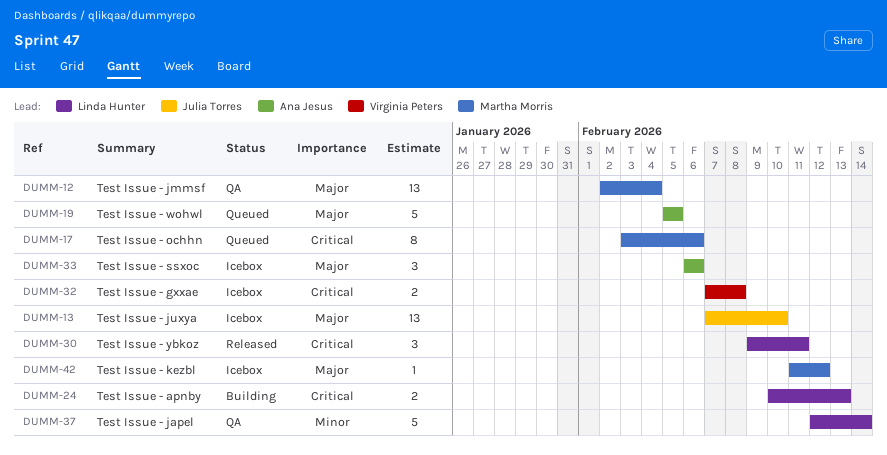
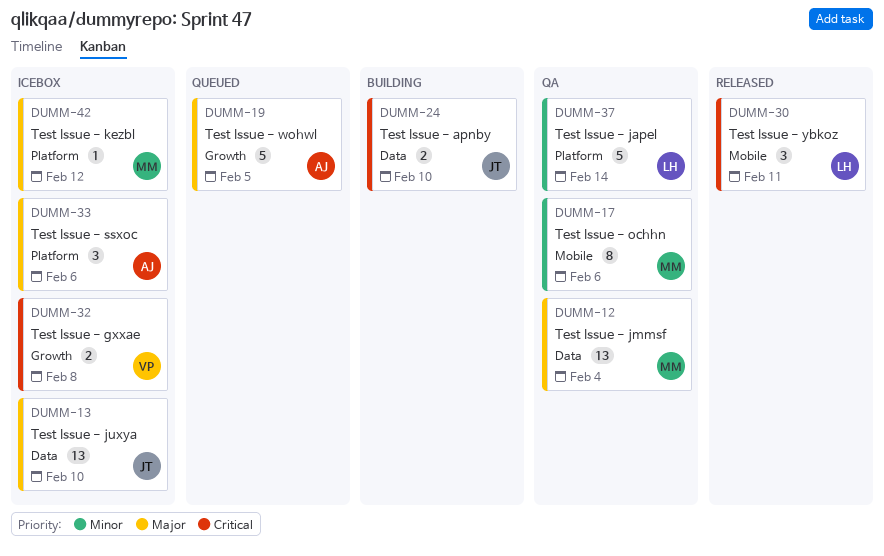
DUMM-17, status: Queued -> QA
DUMM-17, priority: Critical -> Minor
DUMM-24, owner: Linda Hunter -> Julia Torres
DUMM-24, due: Feb 13 -> Feb 10

